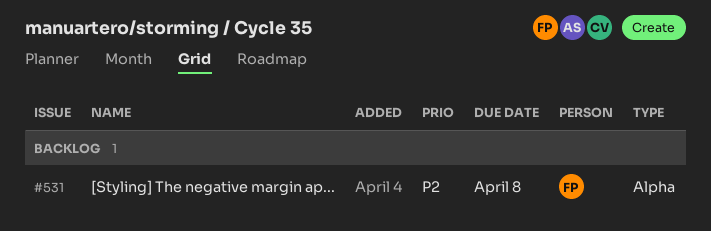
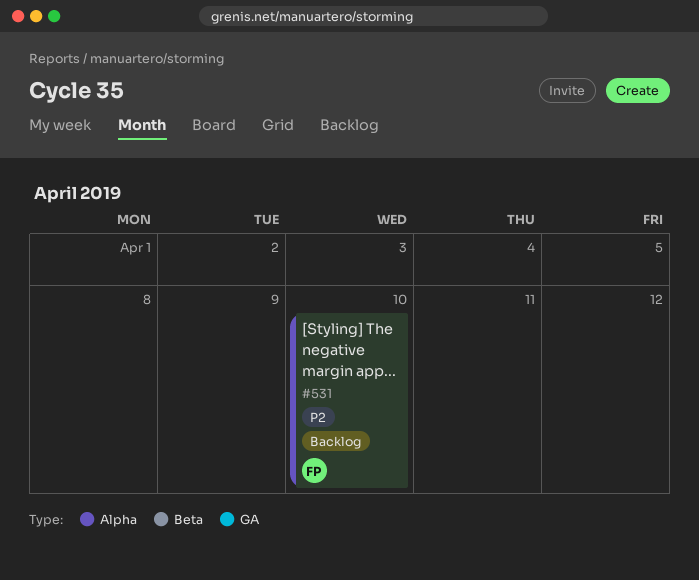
#531, due: Apr 8 -> Apr 10

